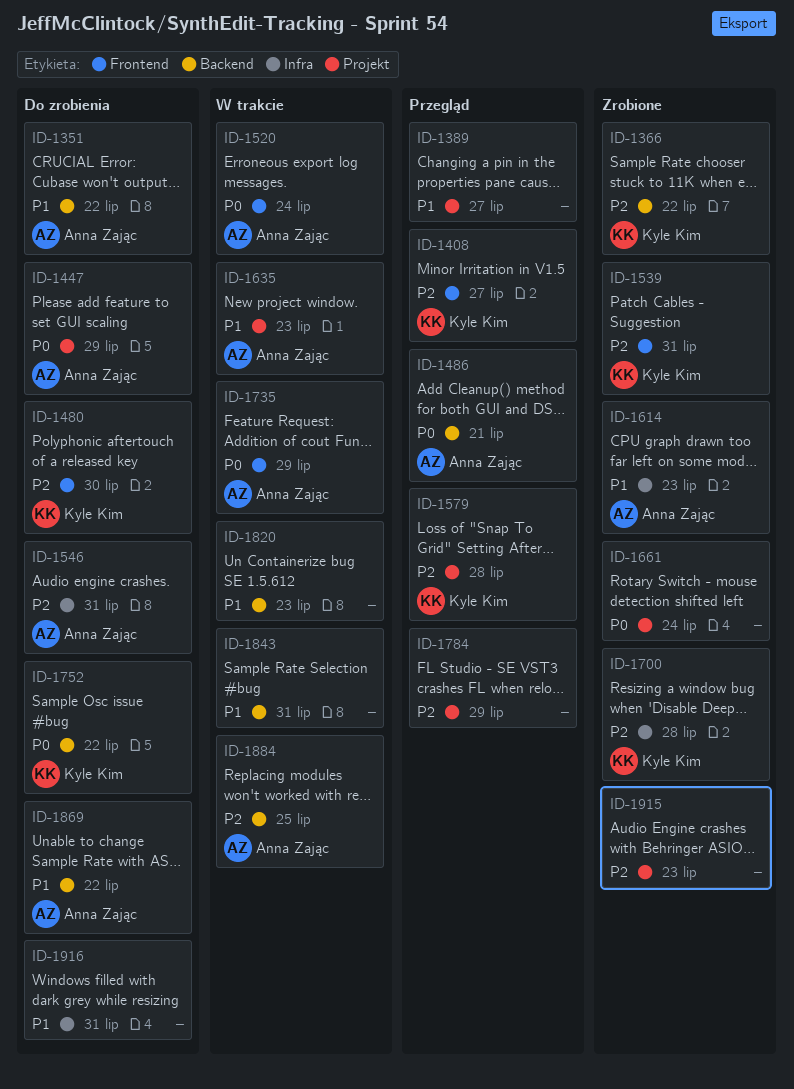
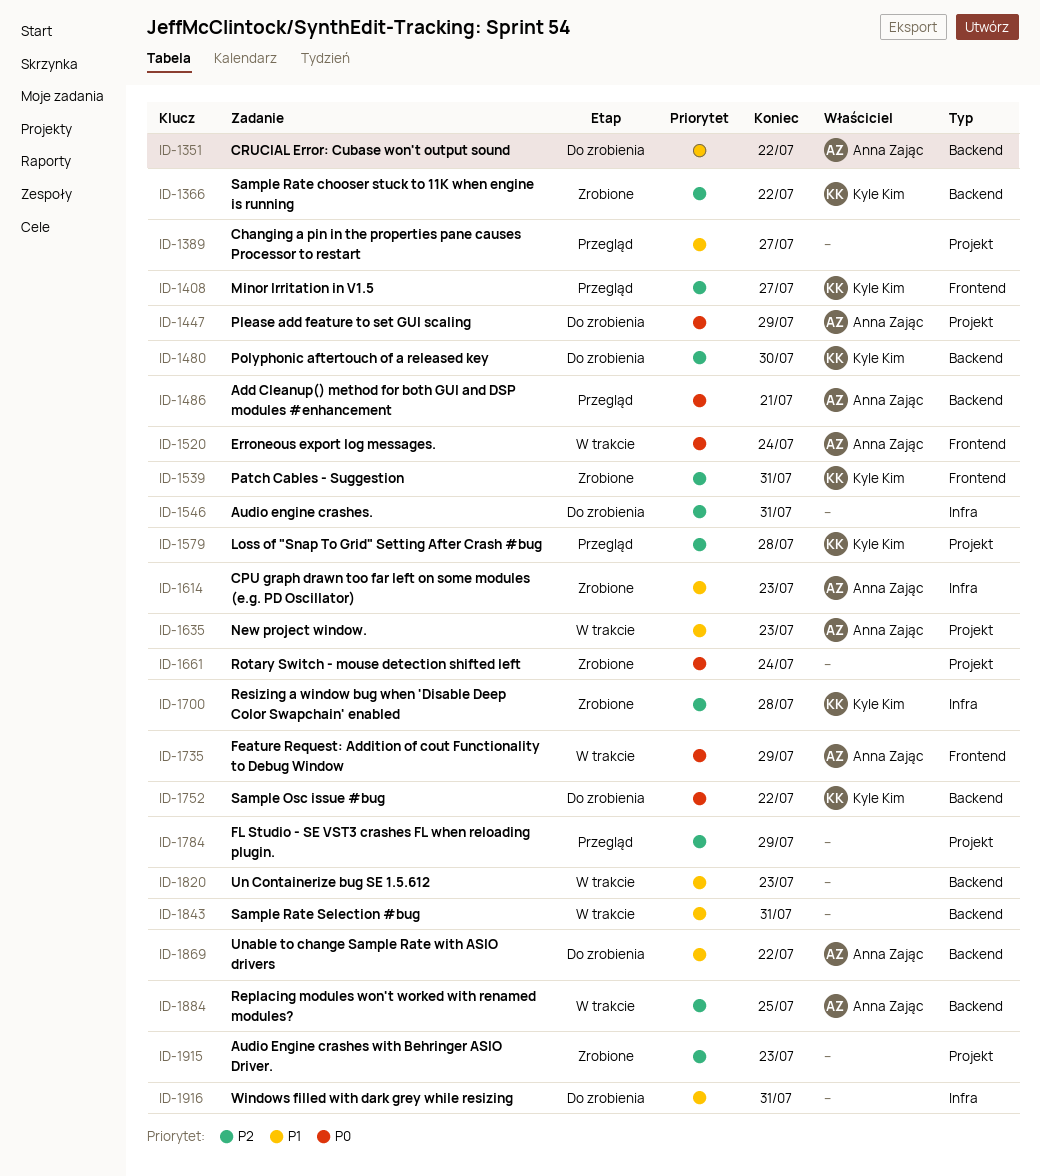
ID-1480, label: Frontend -> Backend
ID-1546, owner: Anna Zając -> none

